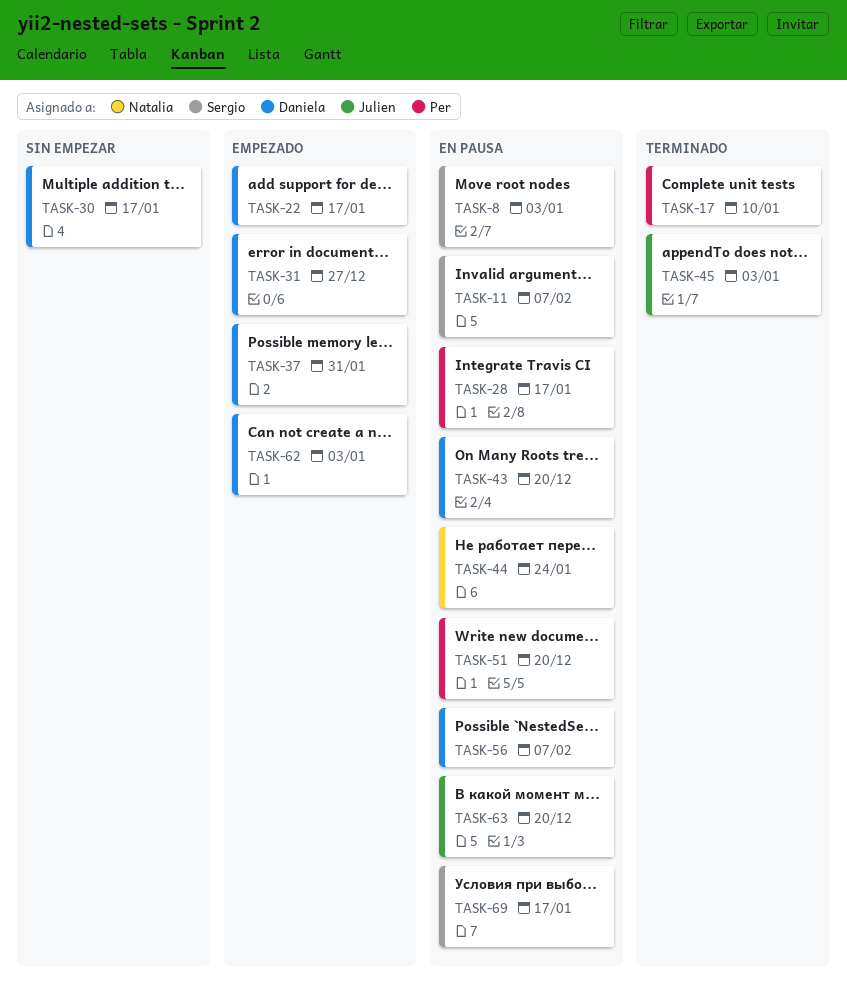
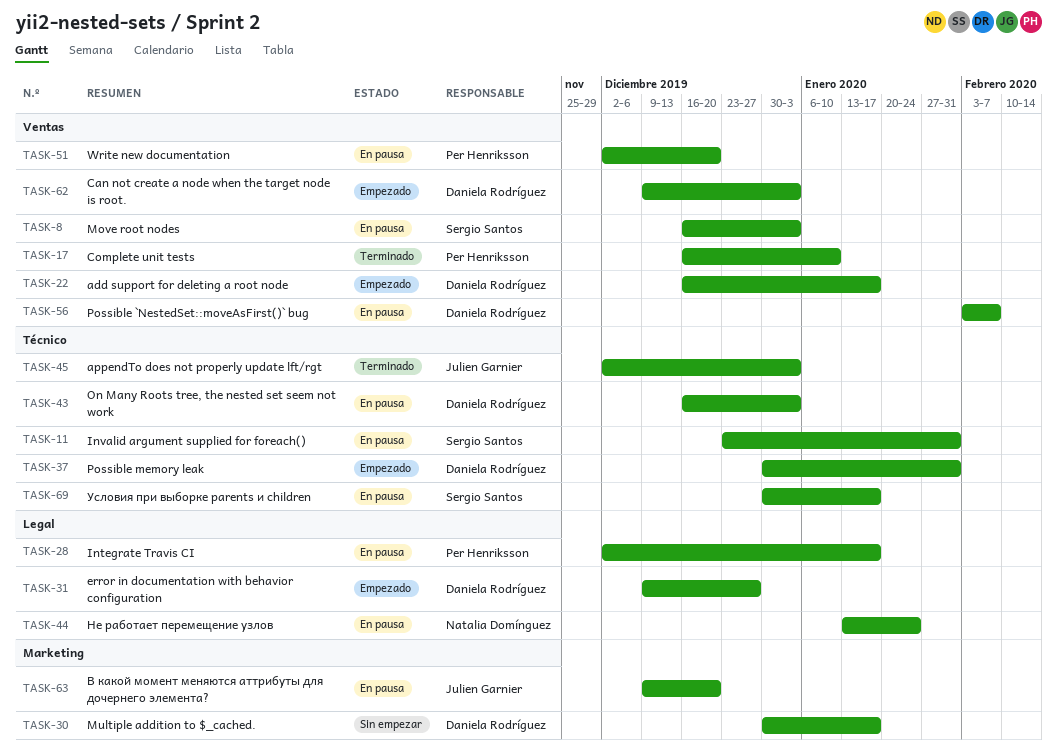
TASK-11, due: Feb 7 -> Jan 31
TASK-43, due: Dec 20 -> Jan 3

